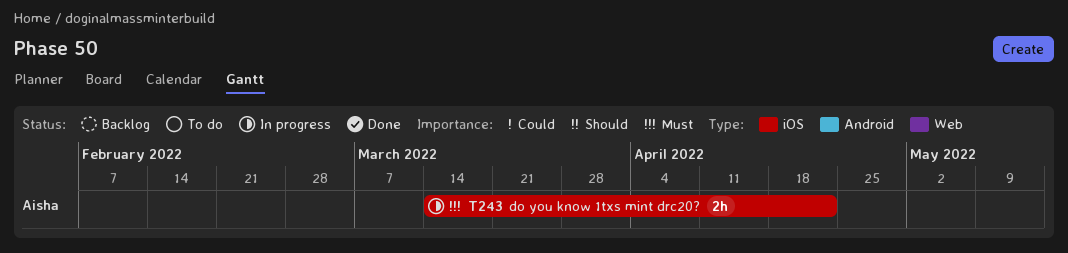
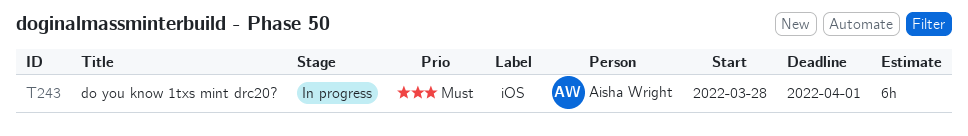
T243, estimate: 2h -> 6h
T243, start: Mar 14 -> Mar 28
T243, due: Apr 22 -> Apr 1

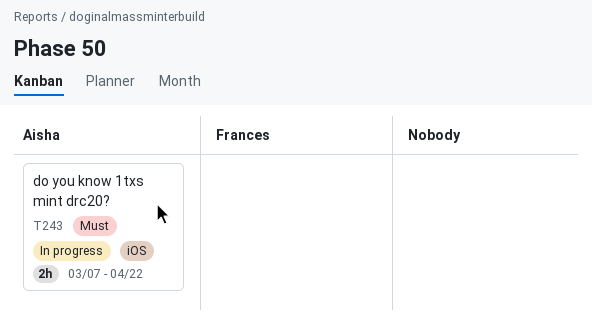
T243, estimate: 6h -> 2h
T243, start: Mar 28 -> Mar 7
T243, due: Apr 1 -> Apr 22

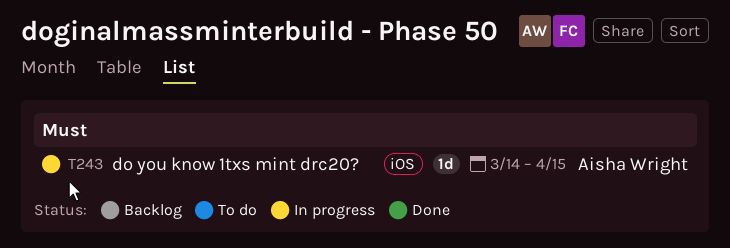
T243, estimate: 2h -> 1d
T243, start: Mar 7 -> Mar 14
T243, due: Apr 22 -> Apr 15

